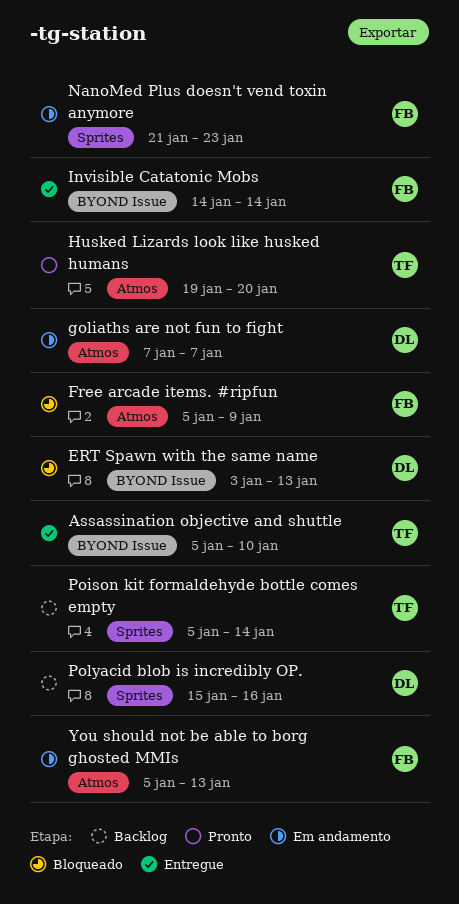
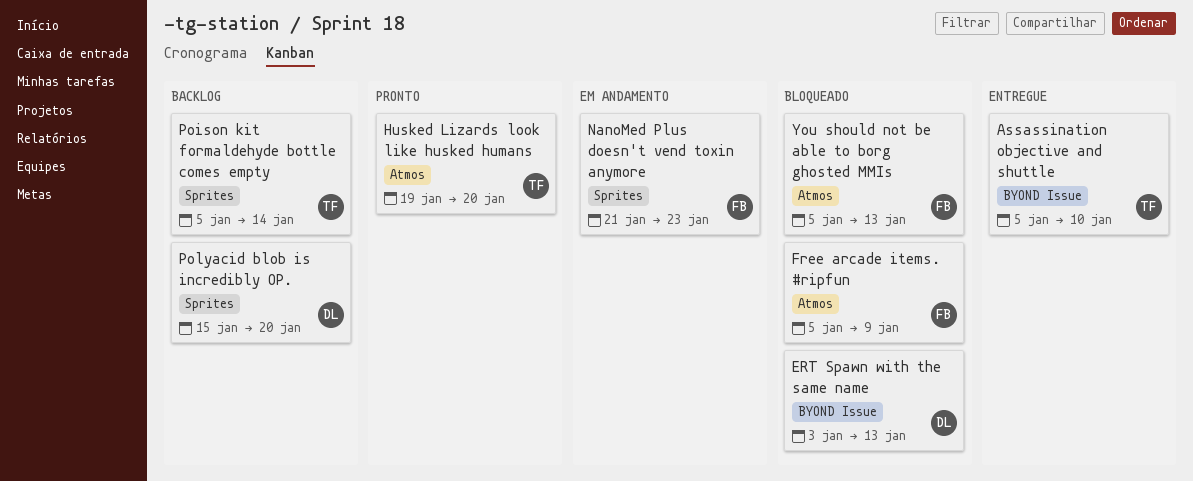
goliaths are not fun to fight: present -> none
Invisible Catatonic Mobs: present -> none
Polyacid blob is incredibly OP., due: Jan 16 -> Jan 20
You should not be able to borg ghosted MMIs, status: Em andamento -> Bloqueado

